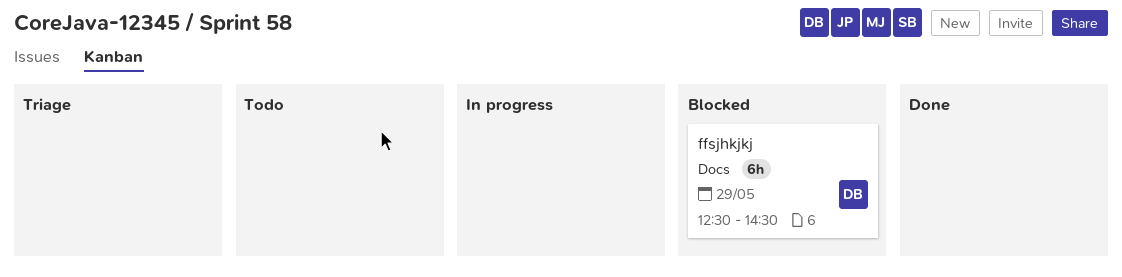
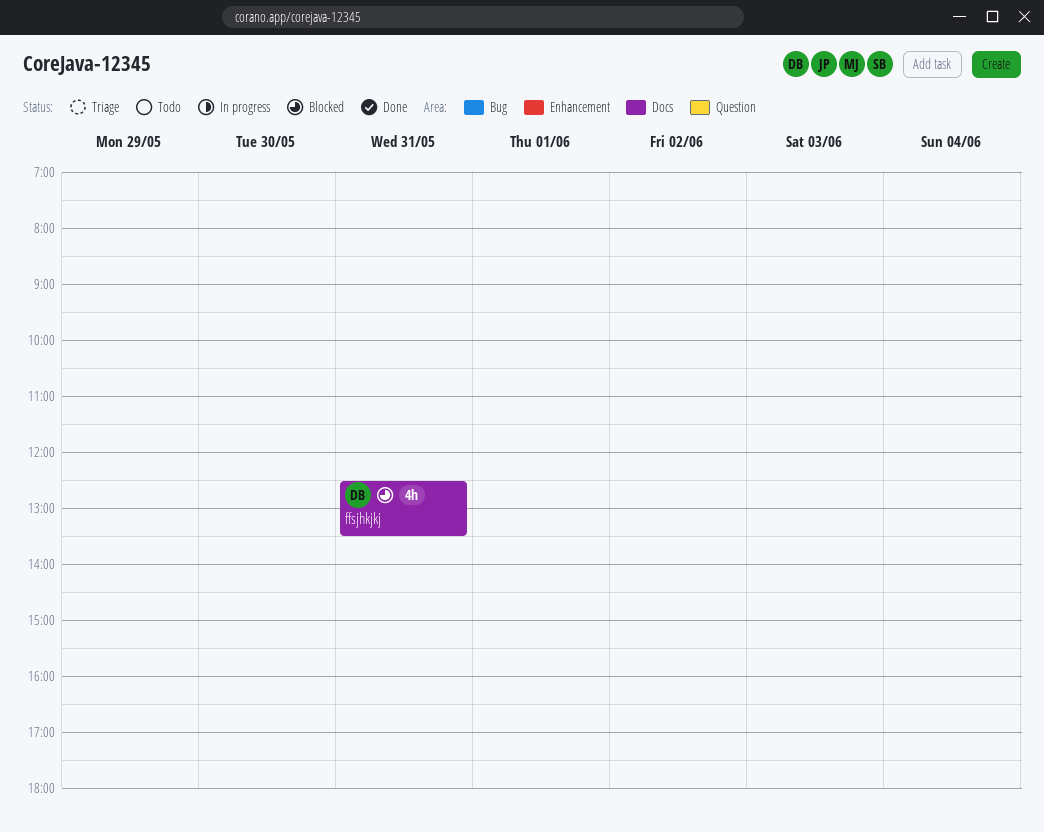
ffsjhkjkj, estimate: 6h -> 4h
ffsjhkjkj, day: May 29 -> May 31
ffsjhkjkj, ends: 14:30 -> 13:30

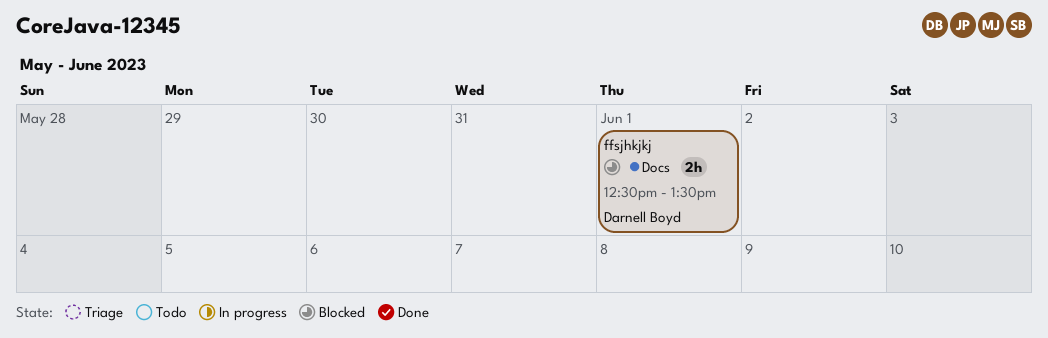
ffsjhkjkj, estimate: 4h -> 2h
ffsjhkjkj, day: May 31 -> Jun 1

